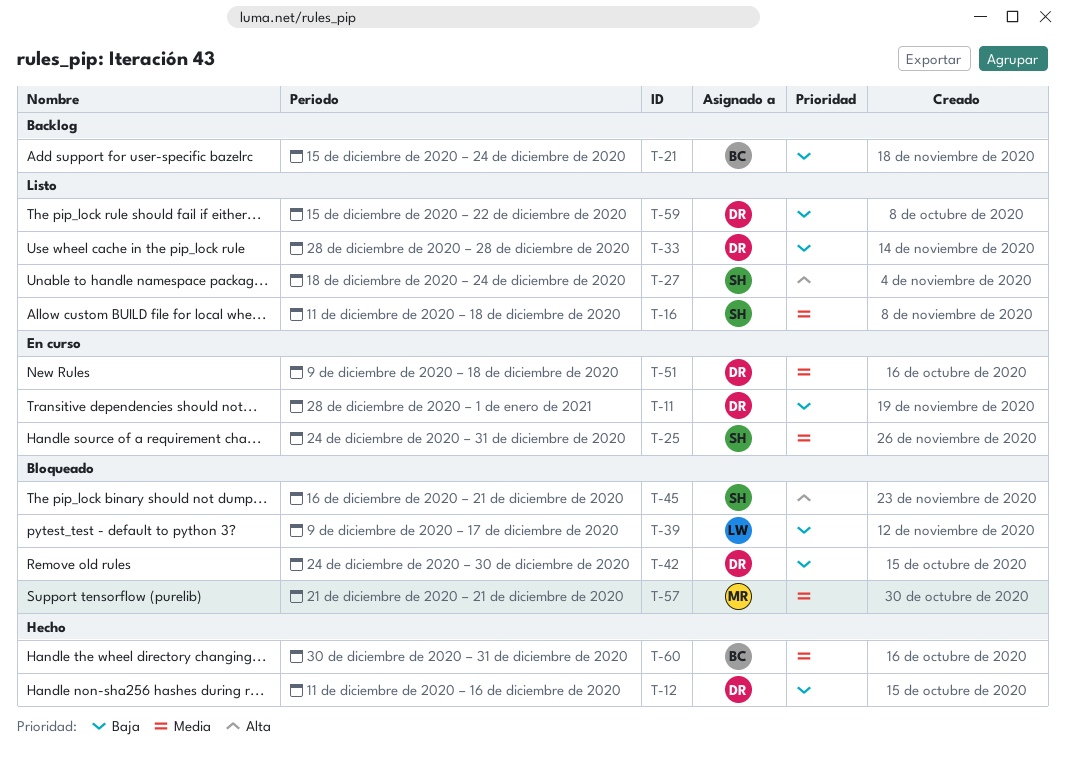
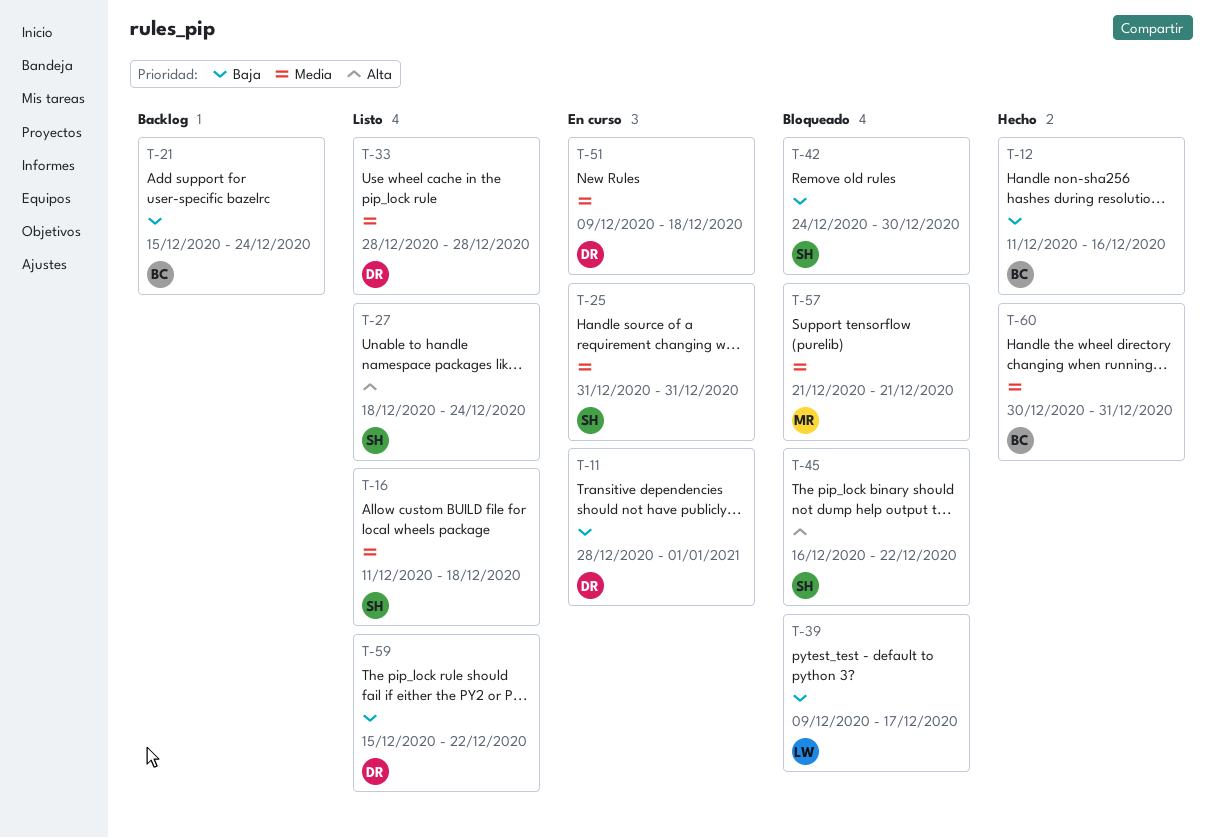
T-12, owner: DR -> BC
T-25, start: Dec 24 -> Dec 31
T-33, priority: Baja -> Media
T-42, owner: DR -> SH
T-45, due: Dec 21 -> Dec 22

